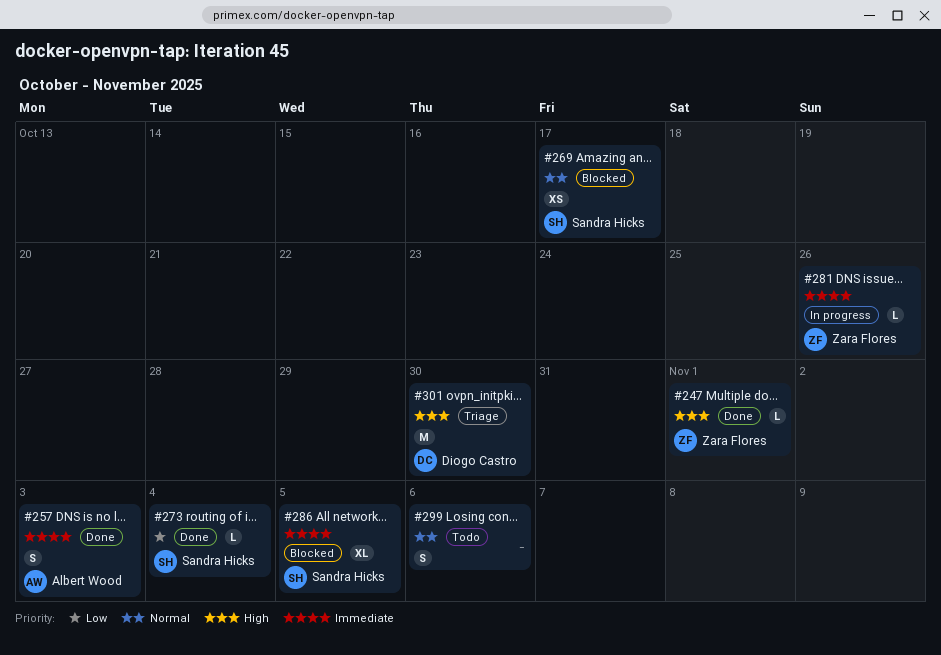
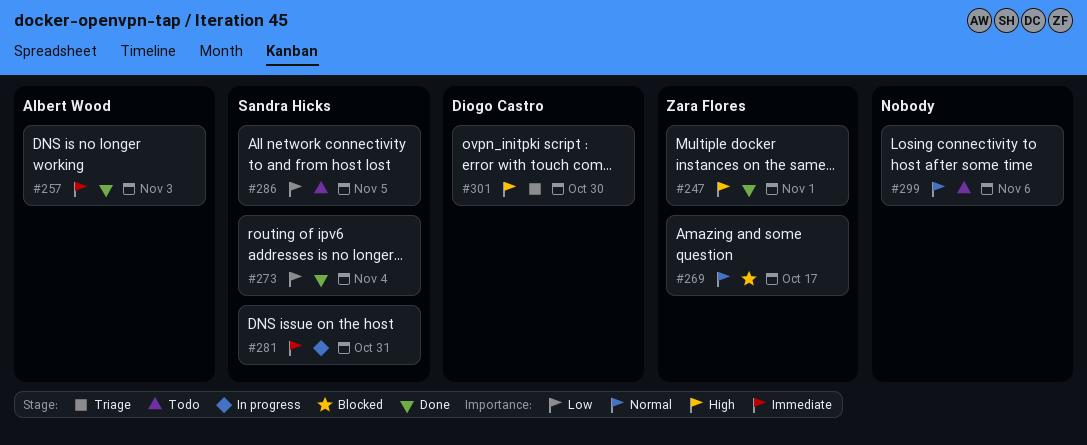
#269, owner: Sandra Hicks -> Zara Flores
#281, owner: Zara Flores -> Sandra Hicks
#281, due: Oct 26 -> Oct 31
#286, status: Blocked -> Todo
#286, priority: Immediate -> Low

